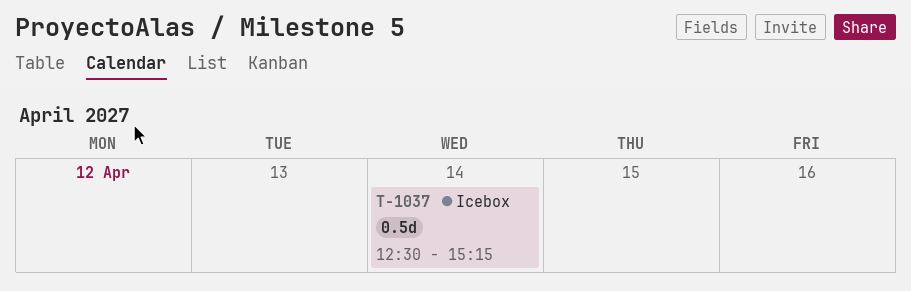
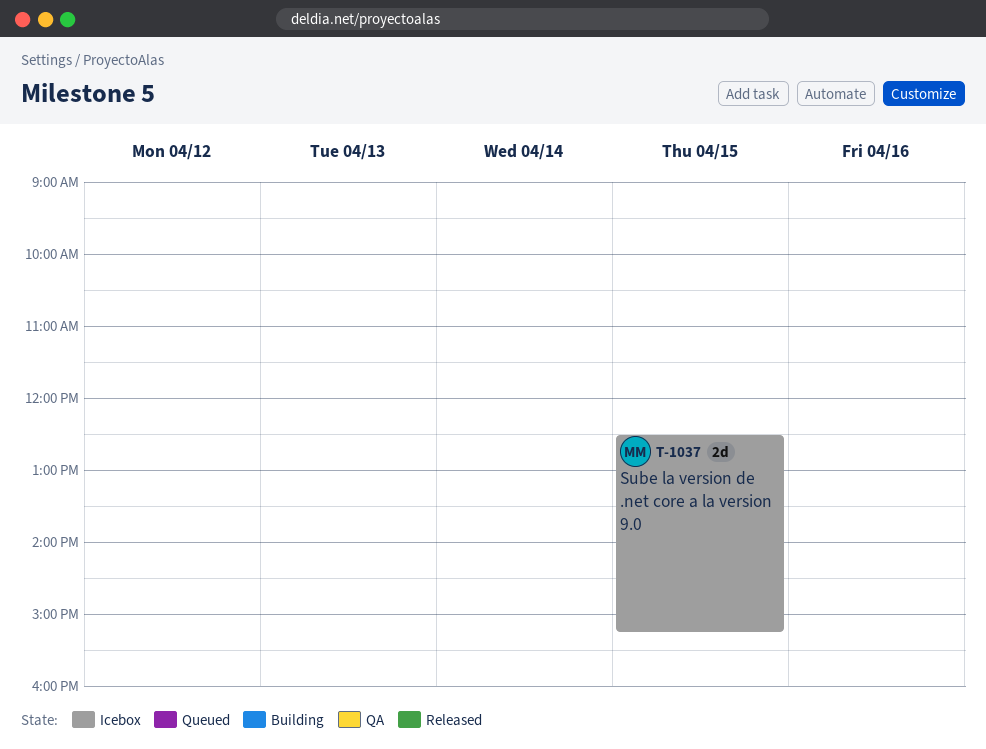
T-1037, estimate: 0.5d -> 2d
T-1037, day: Apr 14 -> Apr 15

